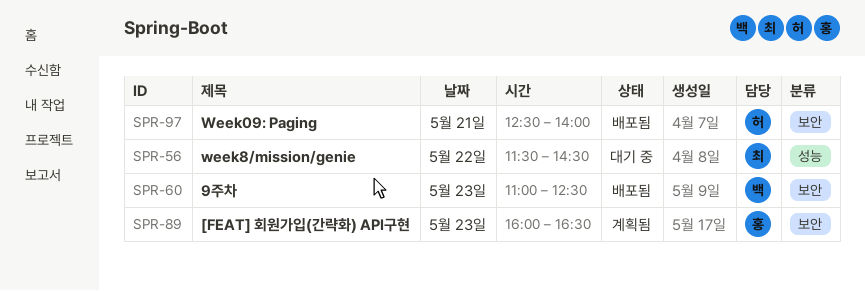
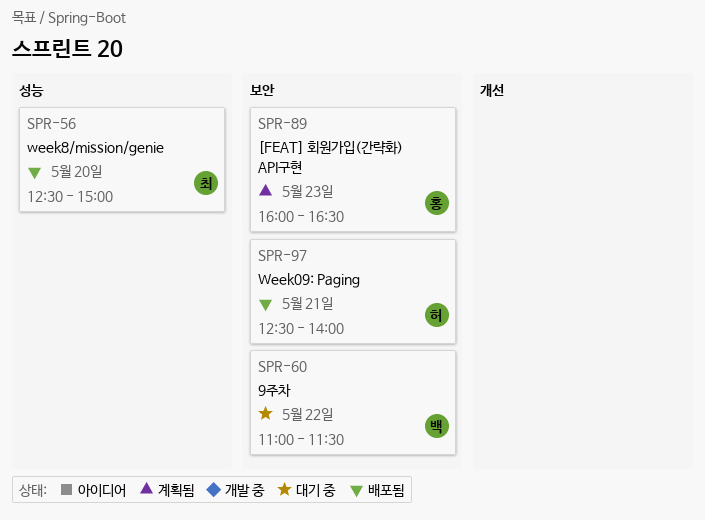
SPR-56, status: 대기 중 -> 배포됨
SPR-56, day: May 22 -> May 20
SPR-56, begins: 11:30 -> 12:30
SPR-56, ends: 14:30 -> 15:00
SPR-60, status: 배포됨 -> 대기 중
SPR-60, day: May 23 -> May 22
SPR-60, ends: 12:30 -> 11:30

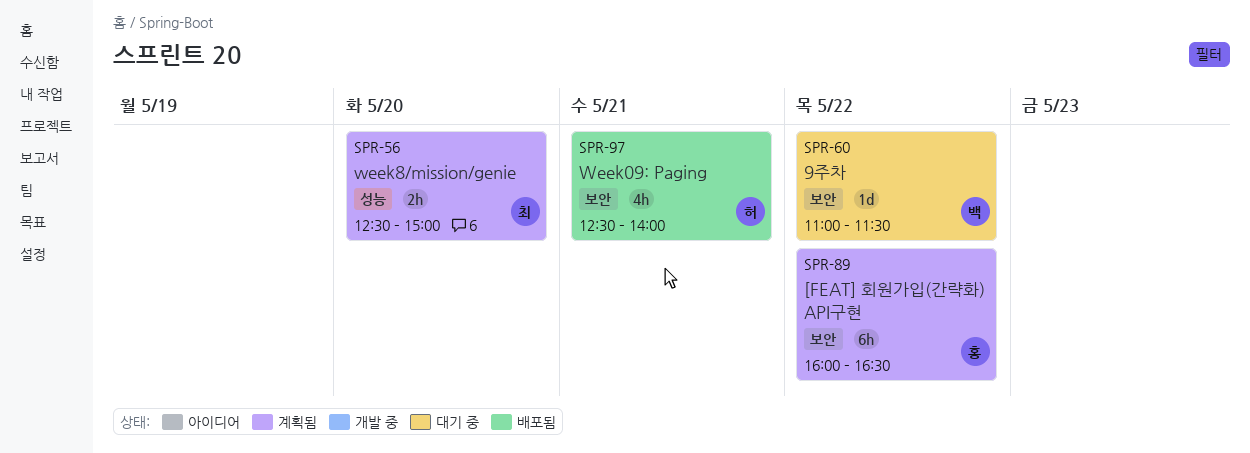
SPR-56, status: 배포됨 -> 계획됨
SPR-89, day: May 23 -> May 22

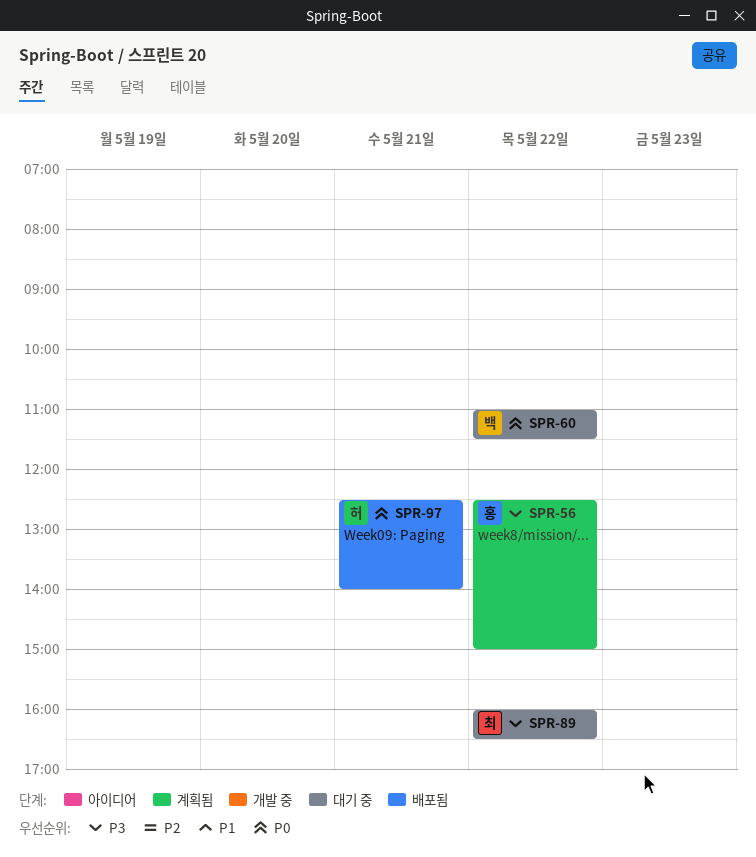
SPR-56, owner: 최 -> 홍
SPR-56, day: May 20 -> May 22
SPR-89, status: 계획됨 -> 대기 중
SPR-89, owner: 홍 -> 최

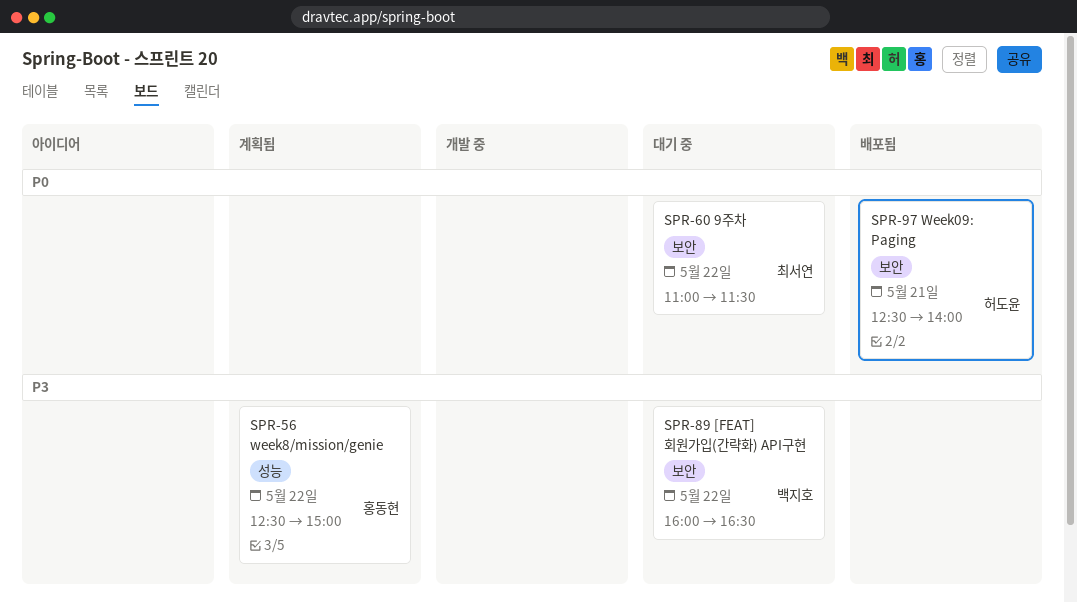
SPR-60, owner: 백지호 -> 최서연
SPR-89, owner: 최서연 -> 백지호

